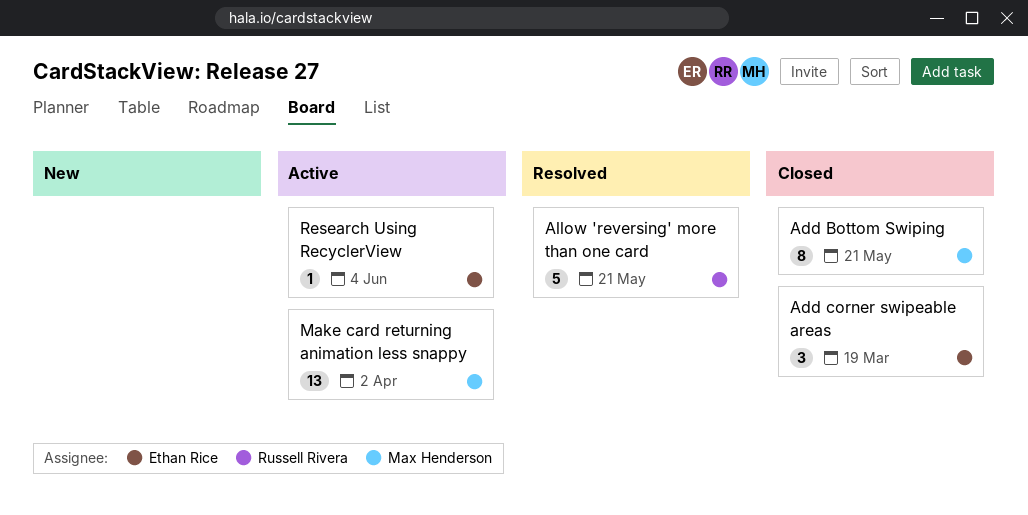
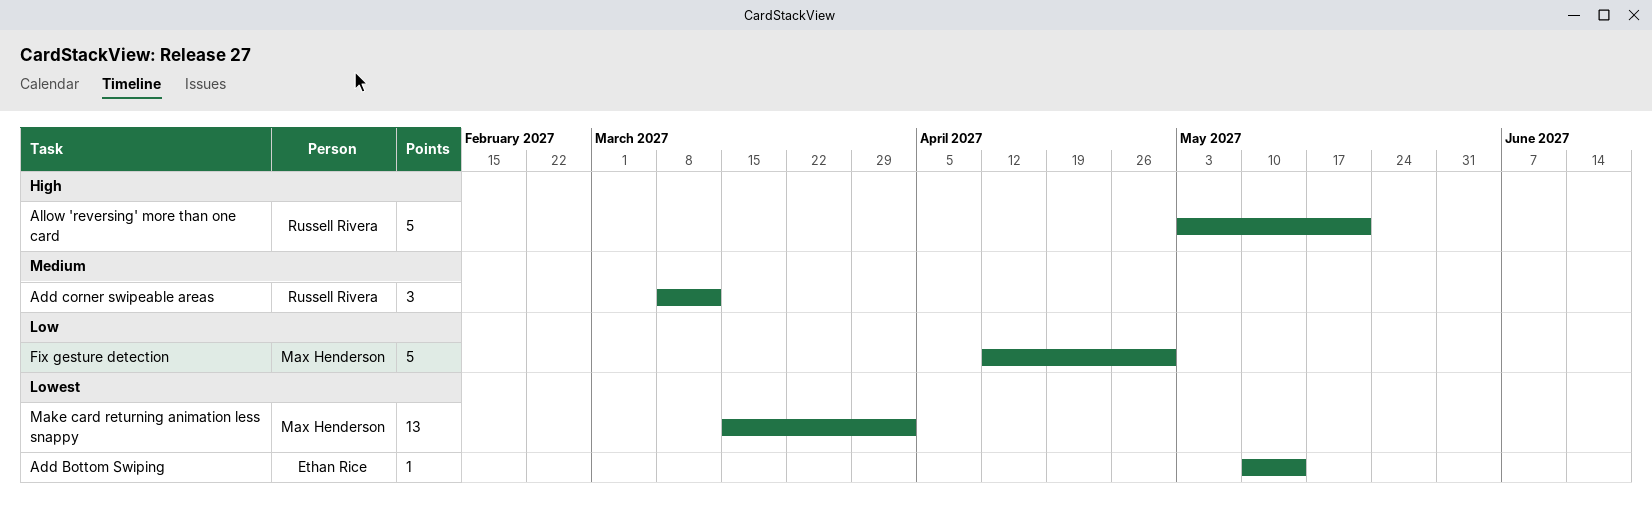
Add Bottom Swiping, owner: Max Henderson -> Ethan Rice
Add Bottom Swiping, estimate: 8 -> 1
Add Bottom Swiping, due: May 21 -> May 14
Add corner swipeable areas, owner: Ethan Rice -> Russell Rivera
Add corner swipeable areas, due: Mar 19 -> Mar 12
Fix gesture detection: none -> present
Research Using RecyclerView: present -> none

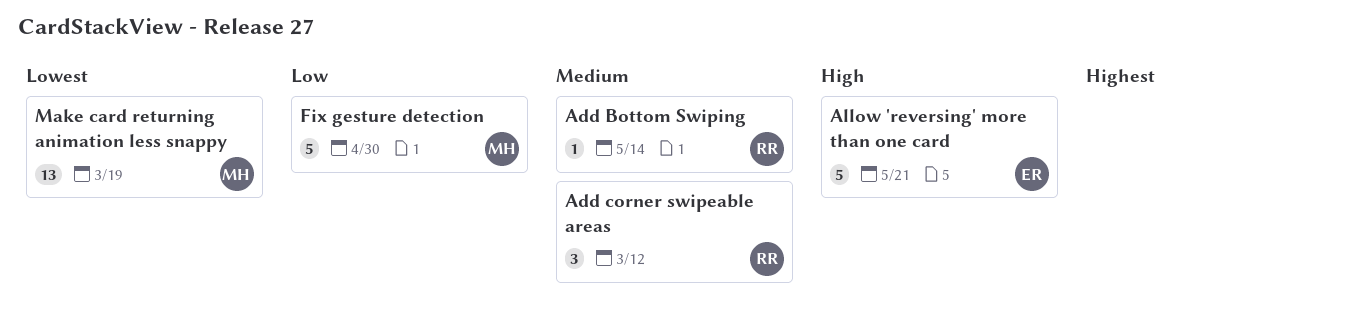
Add Bottom Swiping, owner: Ethan Rice -> Russell Rivera
Add Bottom Swiping, priority: Lowest -> Medium
Allow 'reversing' more than one card, owner: Russell Rivera -> Ethan Rice
Make card returning animation less snappy, due: Apr 2 -> Mar 19

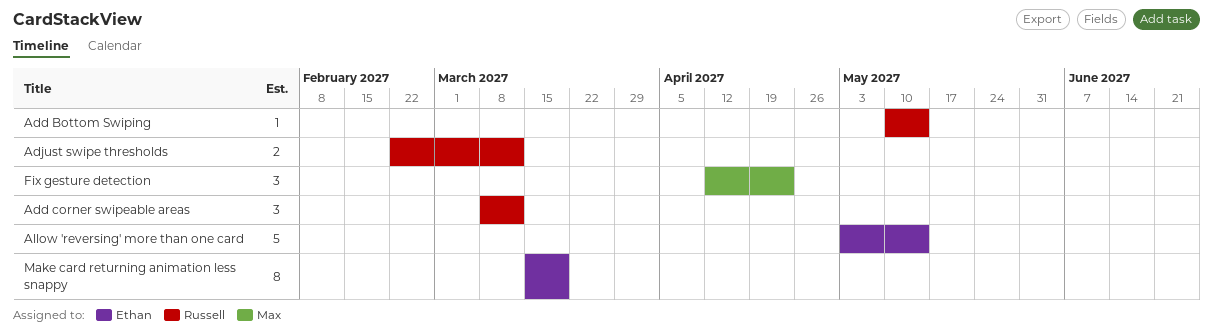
Adjust swipe thresholds: none -> present
Allow 'reversing' more than one card, due: May 21 -> May 14
Fix gesture detection, estimate: 5 -> 3
Fix gesture detection, due: Apr 30 -> Apr 23
Make card returning animation less snappy, owner: Max -> Ethan
Make card returning animation less snappy, estimate: 13 -> 8

